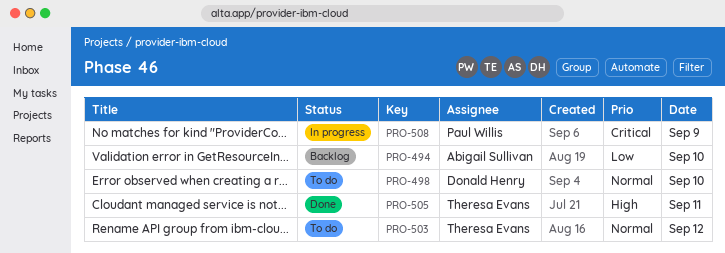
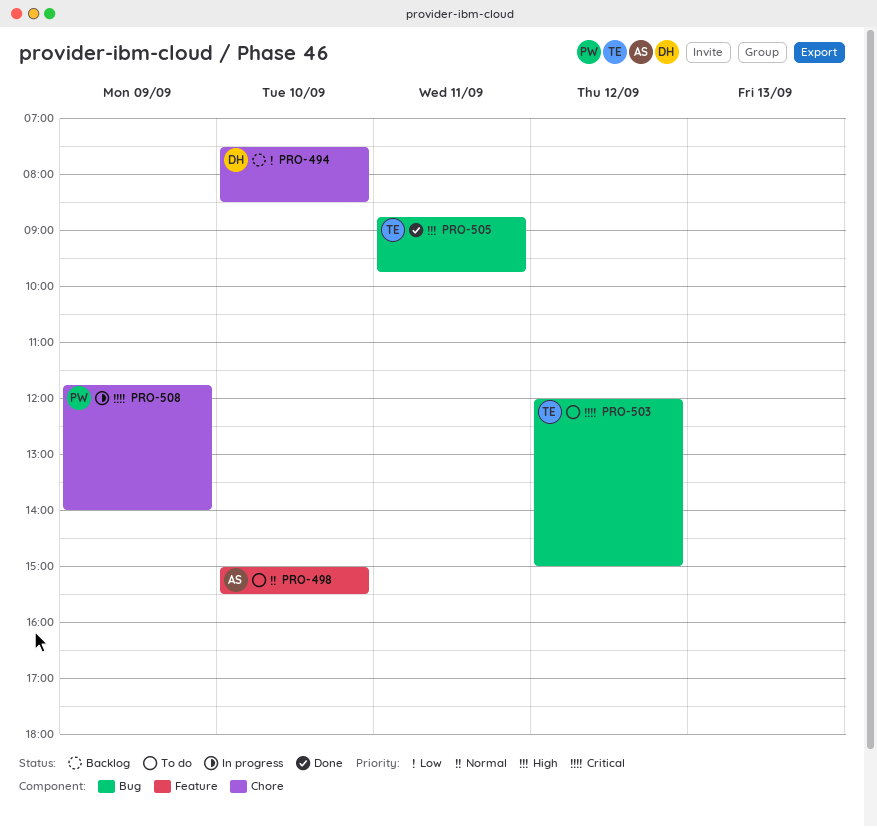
PRO-494, owner: Abigail Sullivan -> Donald Henry
PRO-498, owner: Donald Henry -> Abigail Sullivan
PRO-503, priority: Normal -> Critical

